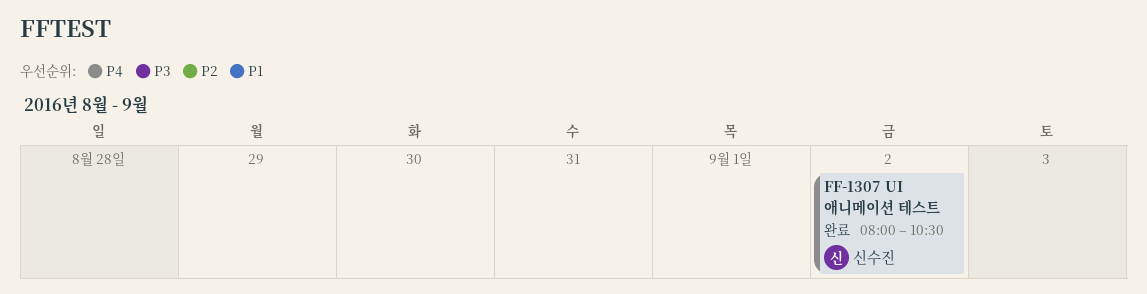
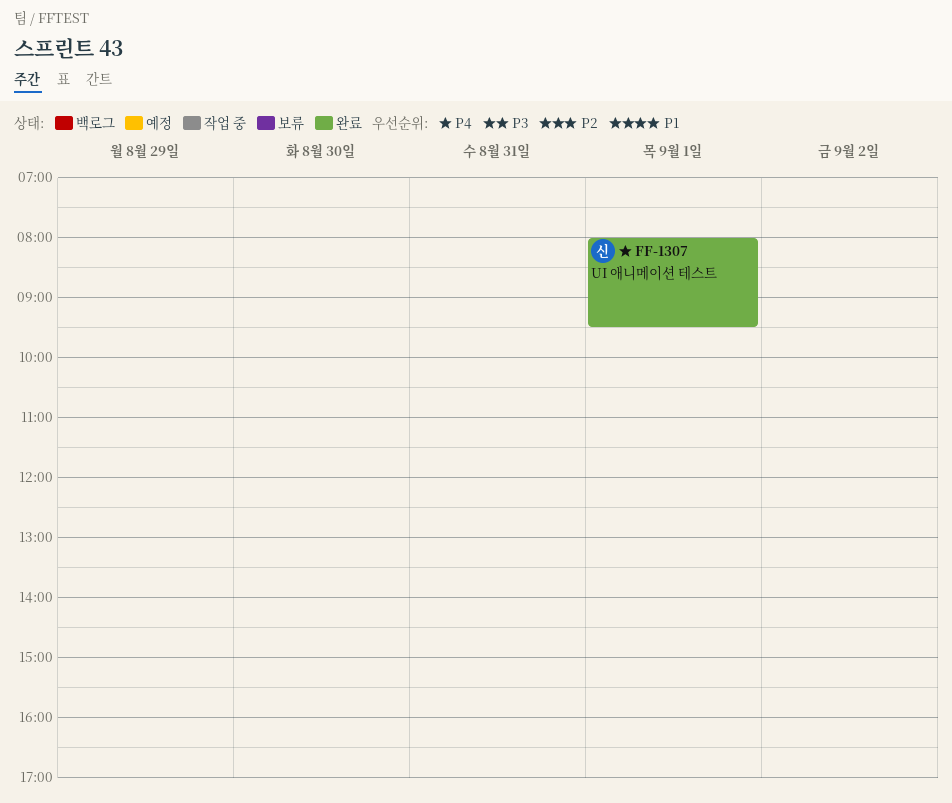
FF-1307, day: Sep 2 -> Sep 1
FF-1307, ends: 10:30 -> 09:30

